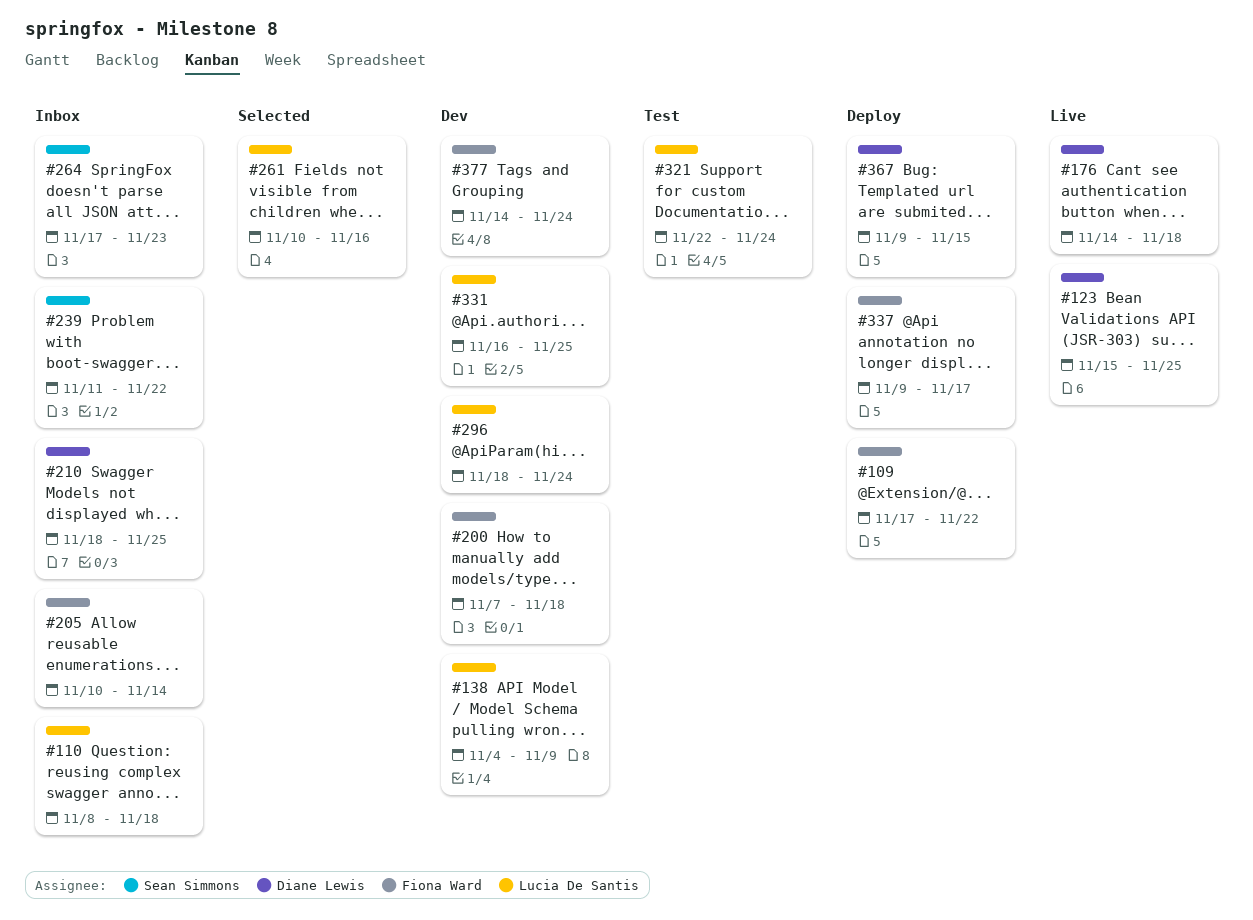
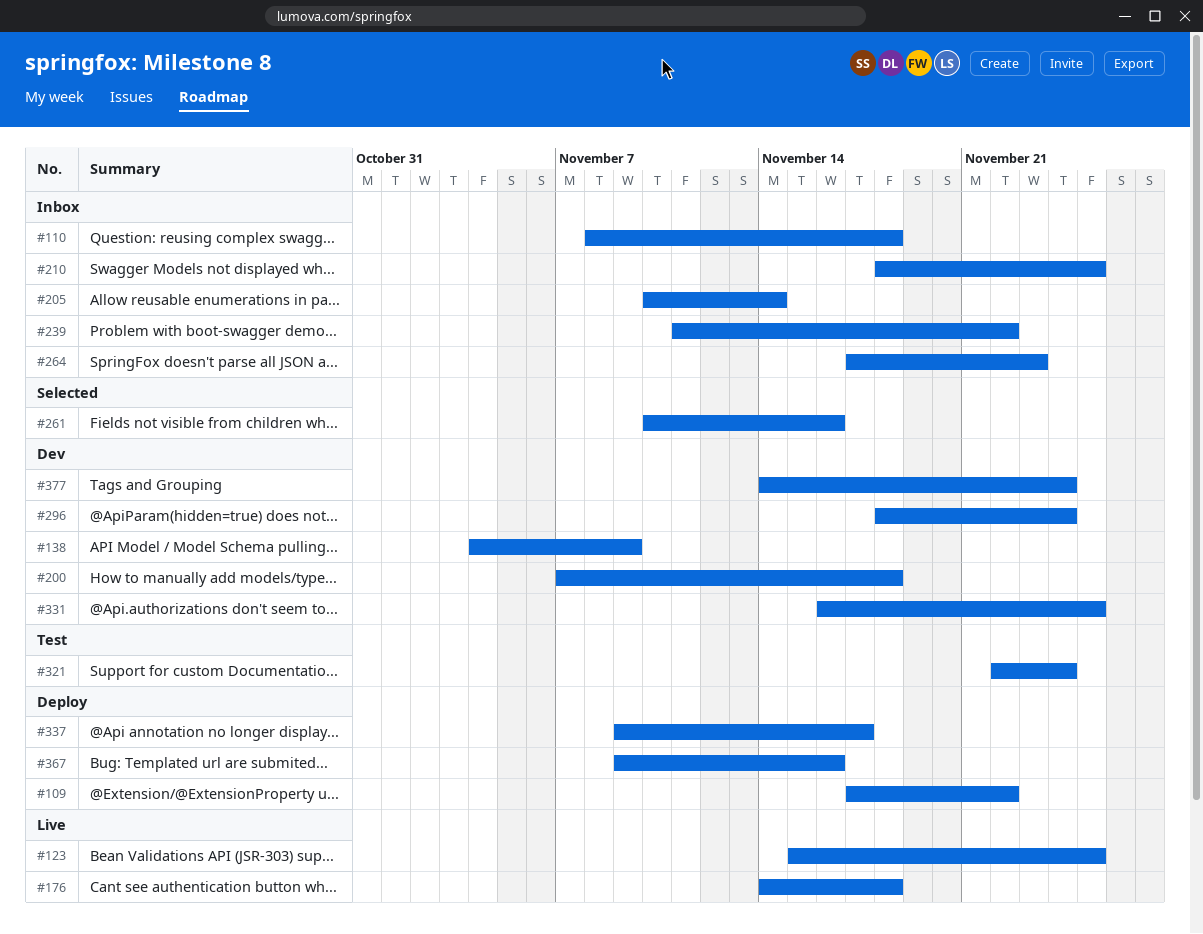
#367, due: Nov 15 -> Nov 16

